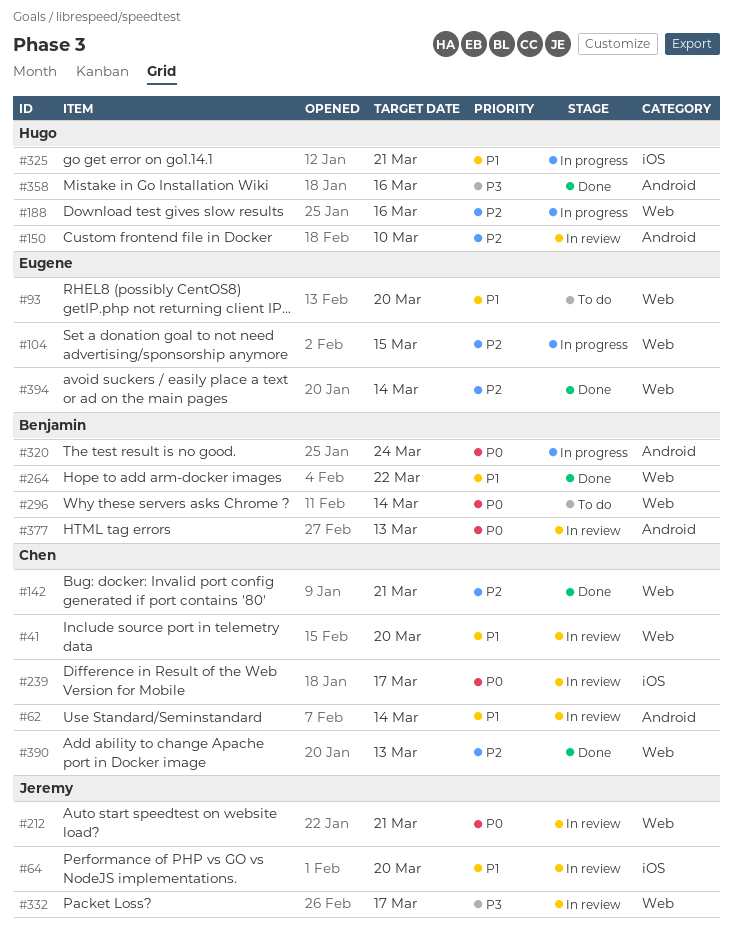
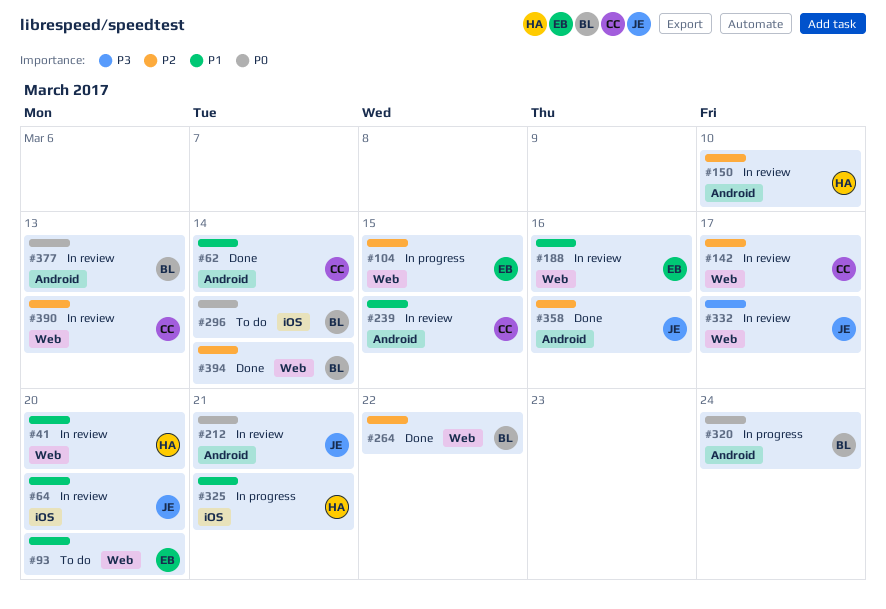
#41, owner: Chen -> Hugo
#62, status: In review -> Done
#142, status: Done -> In review
#142, due: Mar 21 -> Mar 17
#188, status: In progress -> In review
#188, owner: Hugo -> Eugene
#188, priority: P2 -> P1
#212, label: Web -> Android
#239, priority: P0 -> P1
#239, label: iOS -> Android
#239, due: Mar 17 -> Mar 15
#264, priority: P1 -> P2
#296, label: Web -> iOS
#358, owner: Hugo -> Jeremy
#358, priority: P3 -> P2
#390, status: Done -> In review
#394, owner: Eugene -> Benjamin

